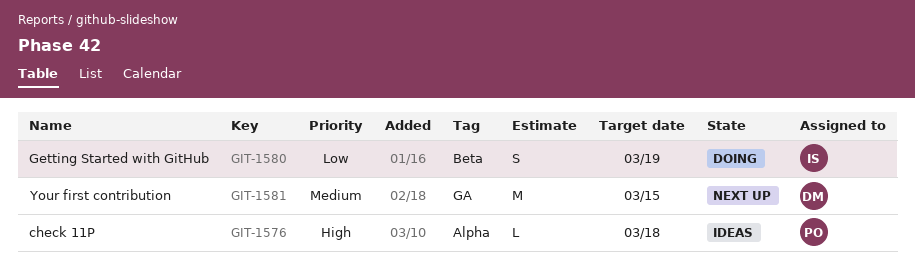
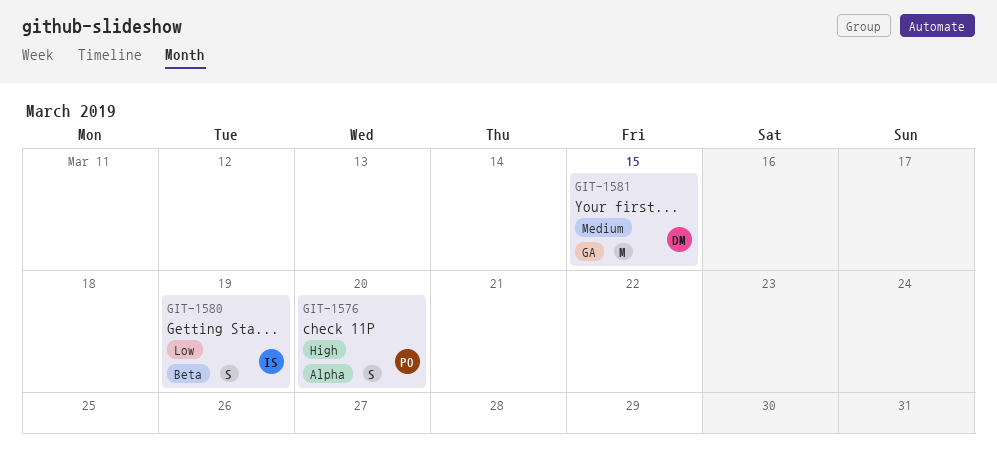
GIT-1576, estimate: L -> S
GIT-1576, due: Mar 18 -> Mar 20

